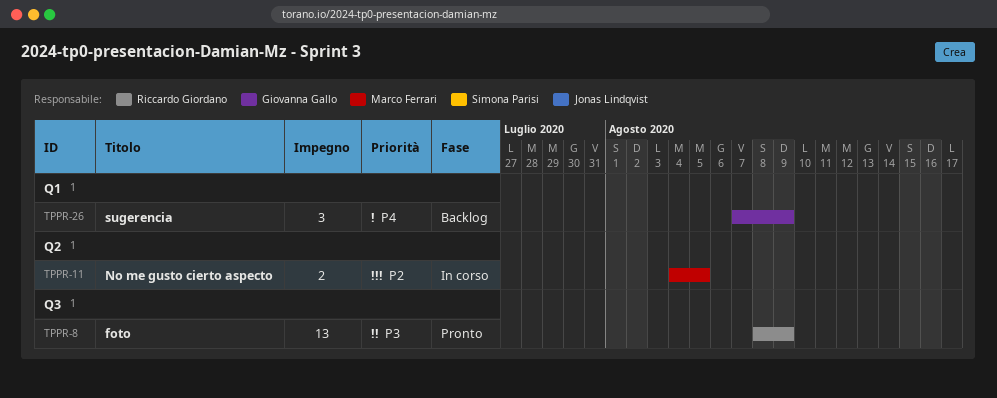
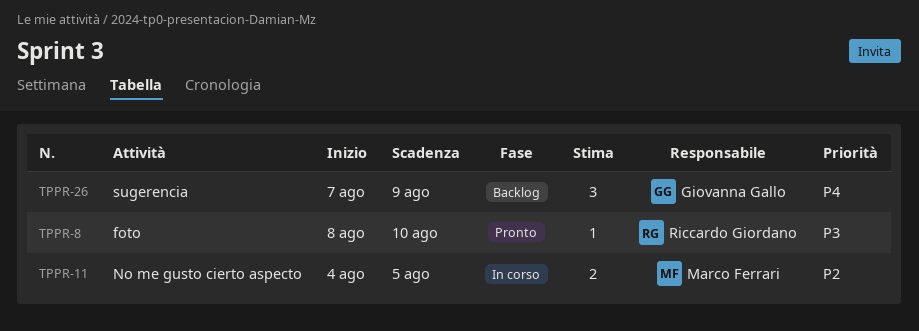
TPPR-8, estimate: 13 -> 1
TPPR-8, due: Aug 9 -> Aug 10

